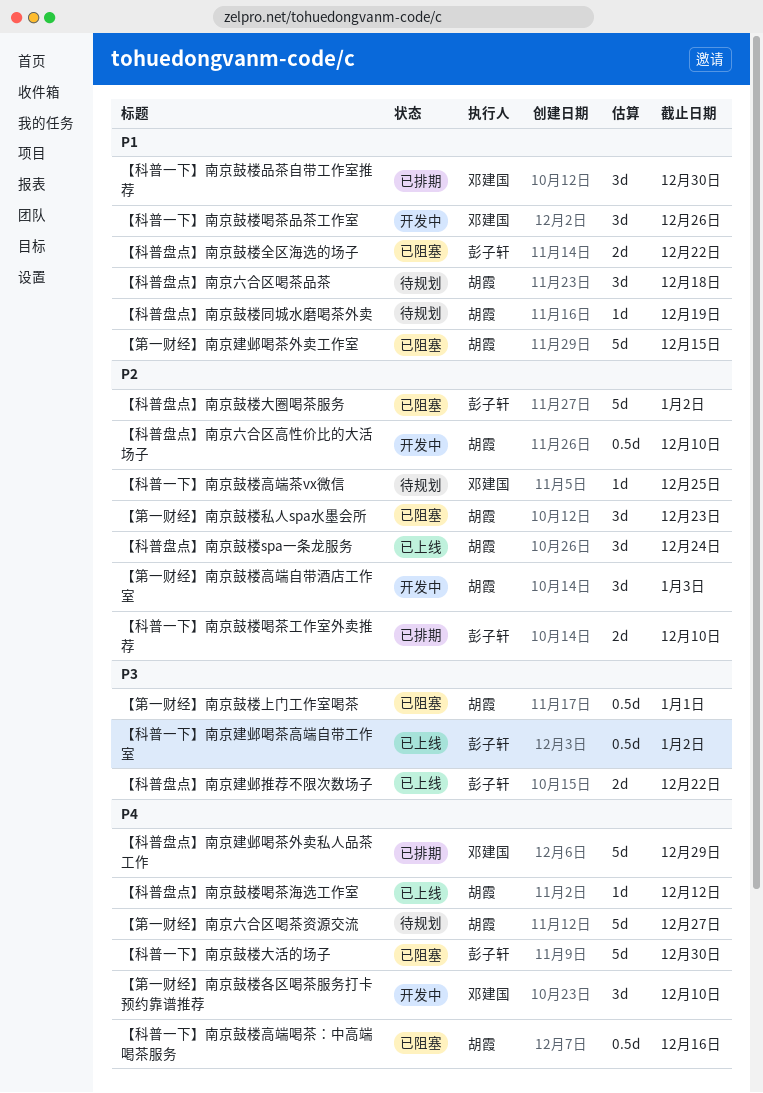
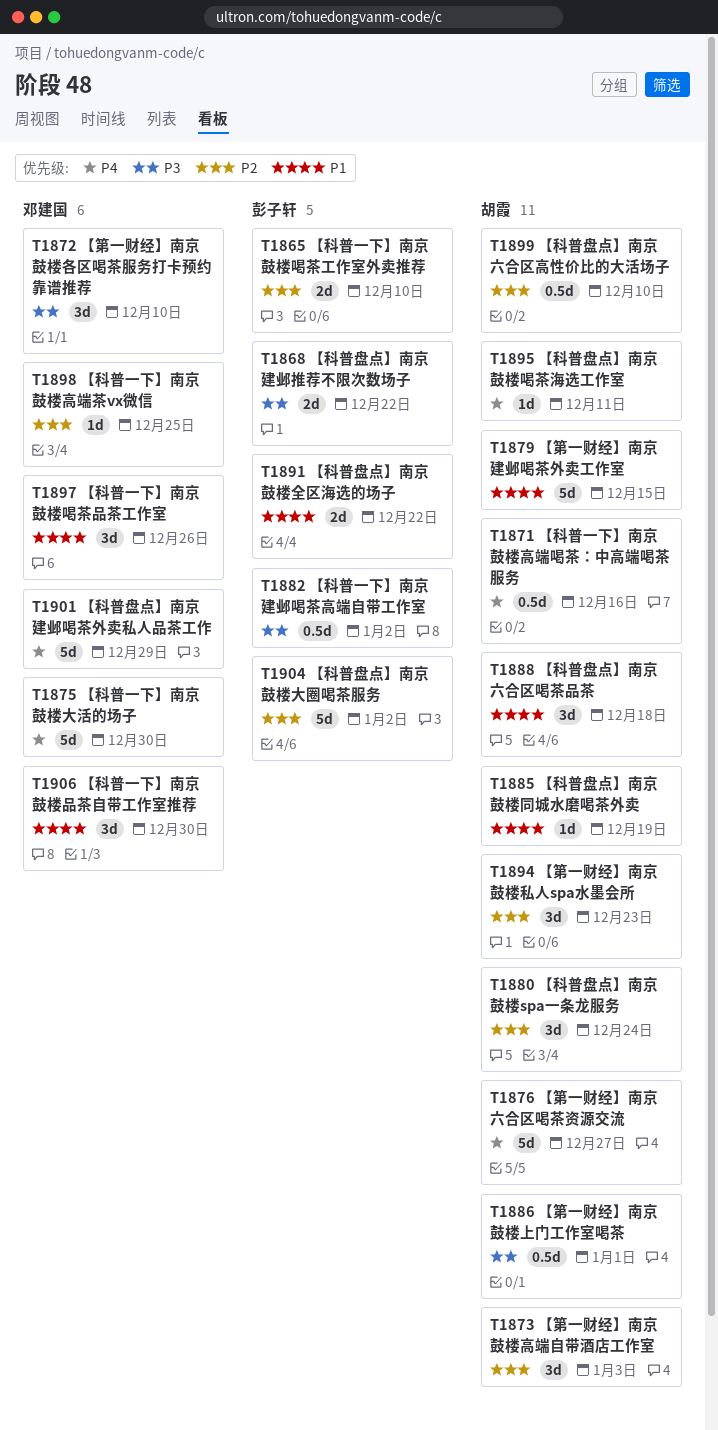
【科普一下】南京鼓楼大活的场子, owner: 彭子轩 -> 邓建国
【科普盘点】南京鼓楼喝茶海选工作室, due: Dec 12 -> Dec 11
【第一财经】南京鼓楼各区喝茶服务打卡预约靠谱推荐, priority: P4 -> P3

